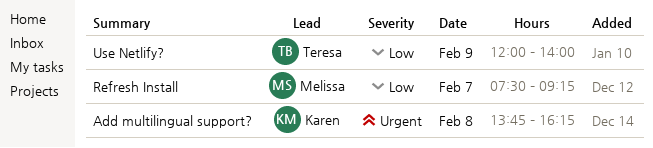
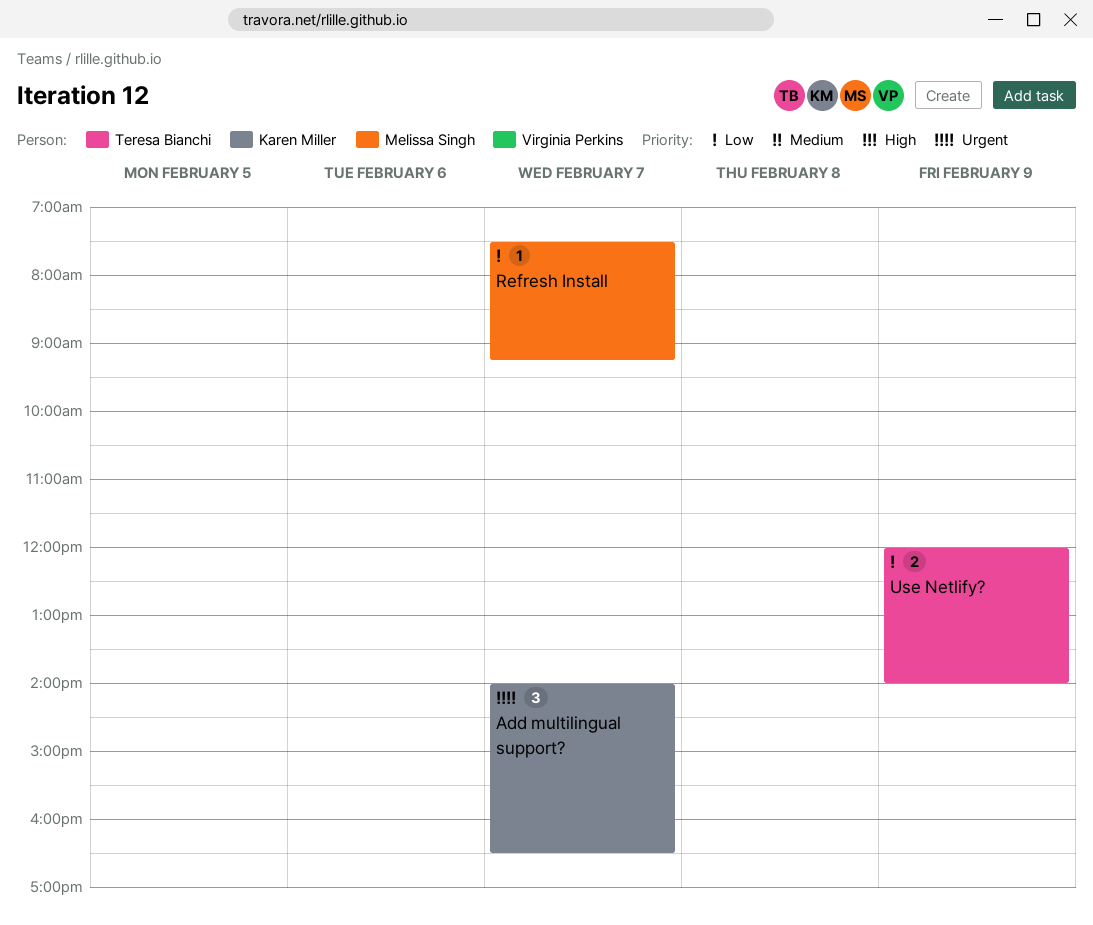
Add multilingual support?, day: Feb 8 -> Feb 7
Add multilingual support?, begins: 13:45 -> 14:00
Add multilingual support?, ends: 16:15 -> 16:30

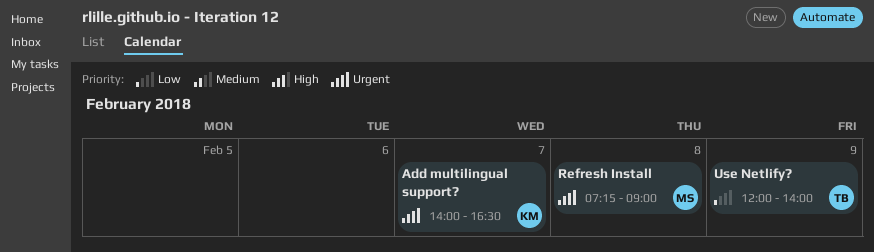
Refresh Install, priority: Low -> Urgent
Refresh Install, day: Feb 7 -> Feb 8
Refresh Install, begins: 07:30 -> 07:15
Refresh Install, ends: 09:15 -> 09:00

